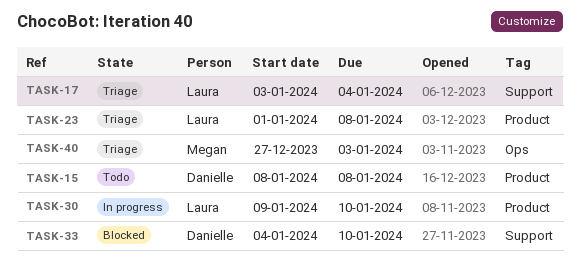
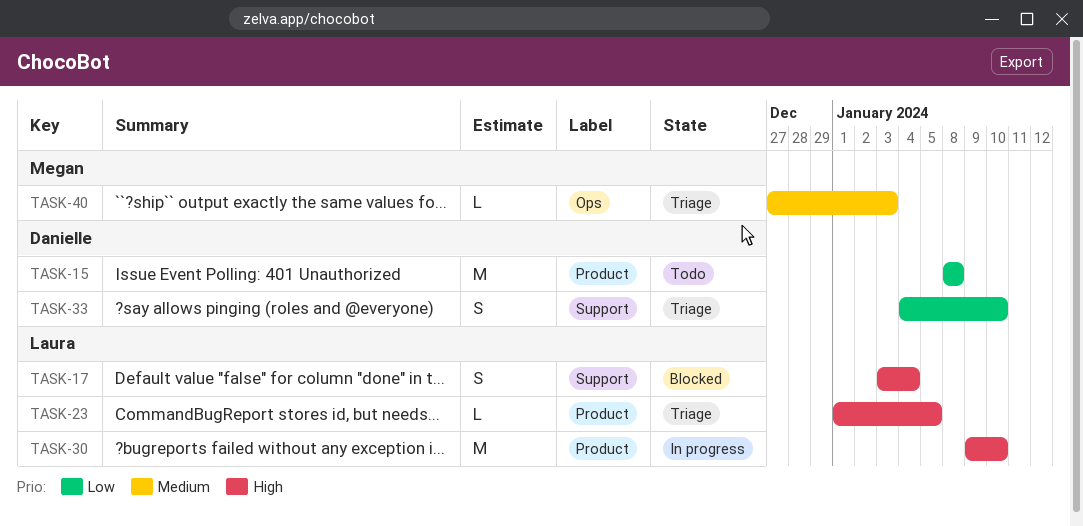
TASK-17, status: Triage -> Blocked
TASK-23, due: Jan 8 -> Jan 5
TASK-33, status: Blocked -> Triage

